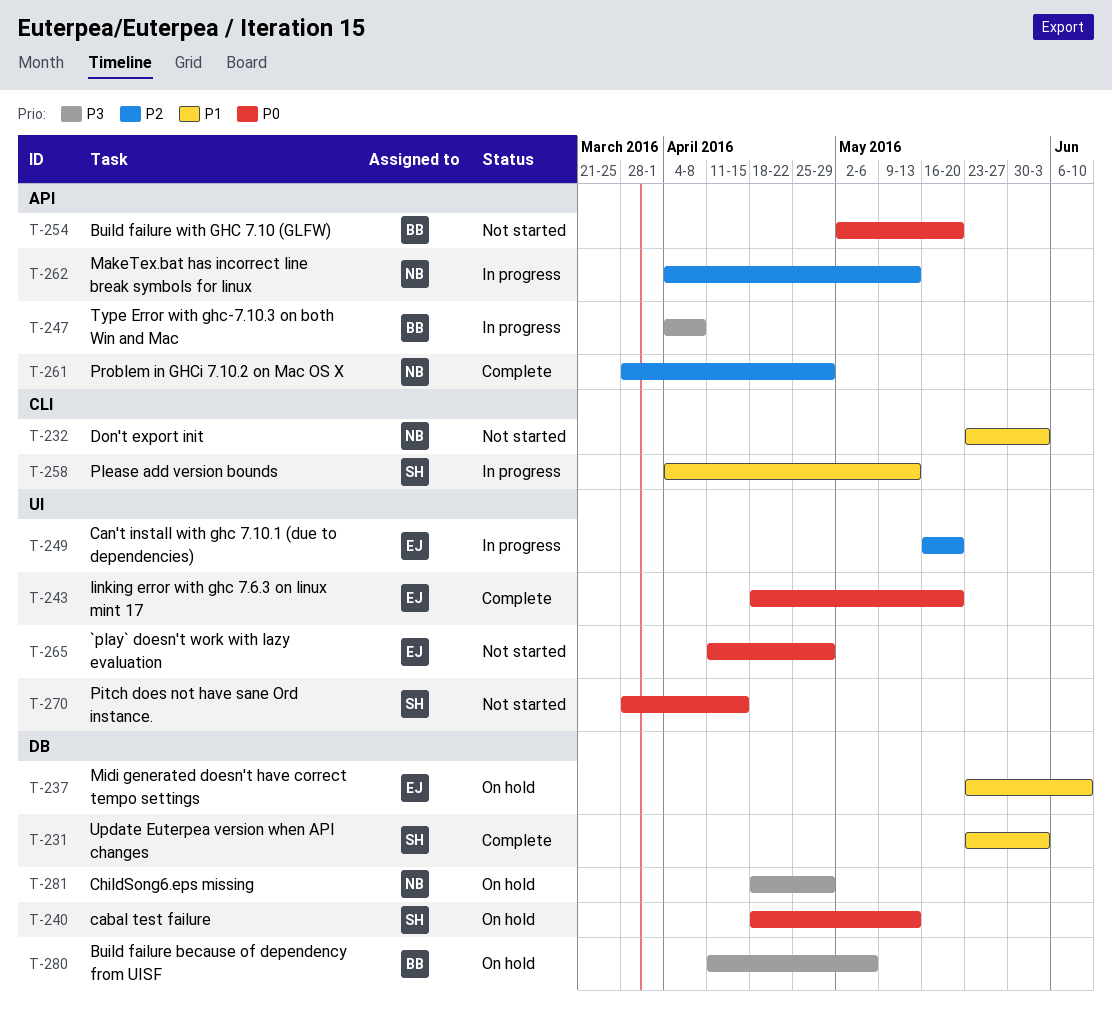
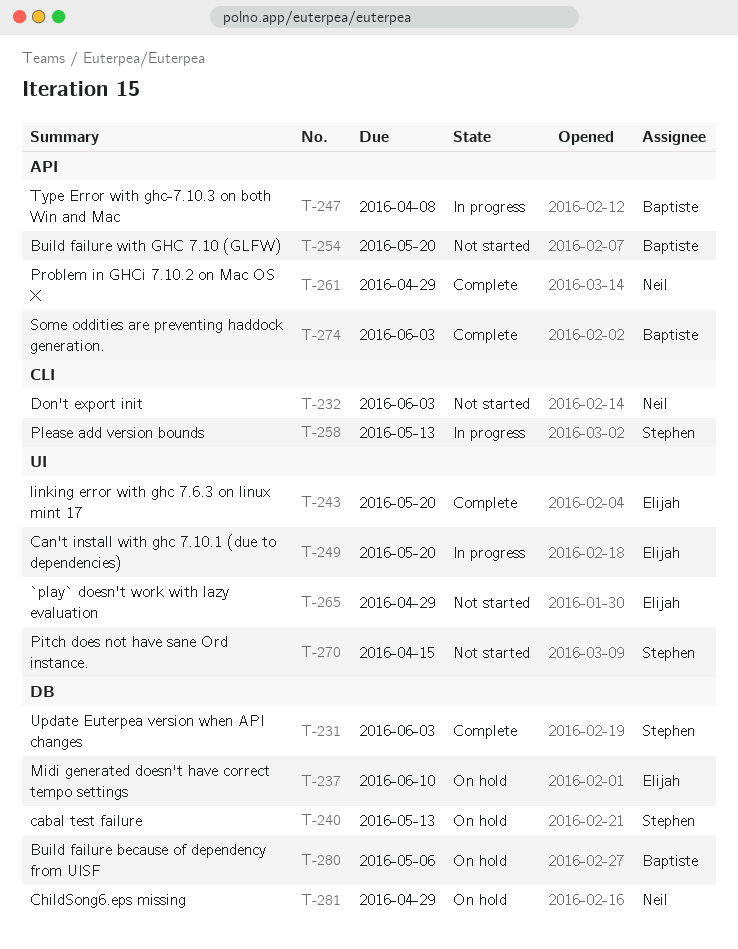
T-262: present -> none
T-274: none -> present

